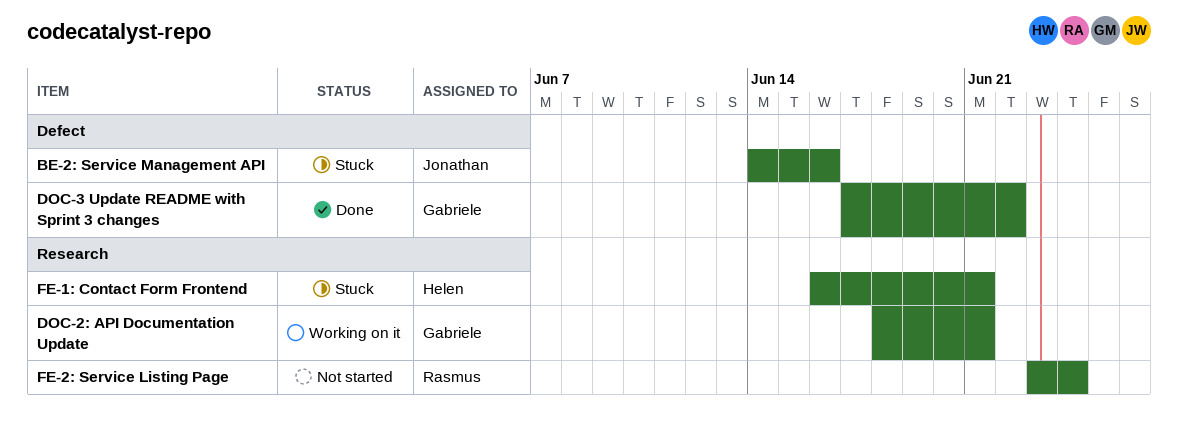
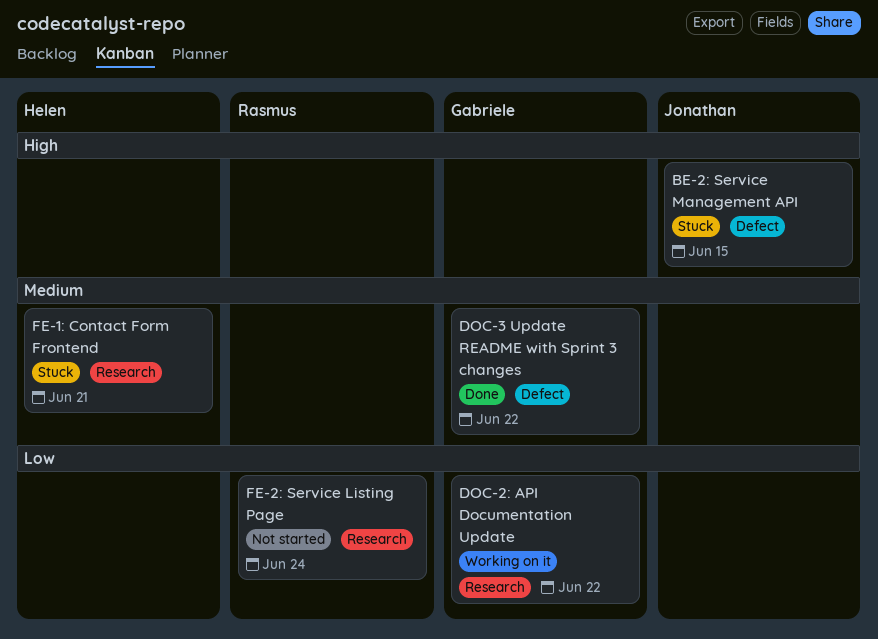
BE-2: Service Management API, due: Jun 16 -> Jun 15
DOC-2: API Documentation Update, due: Jun 21 -> Jun 22

